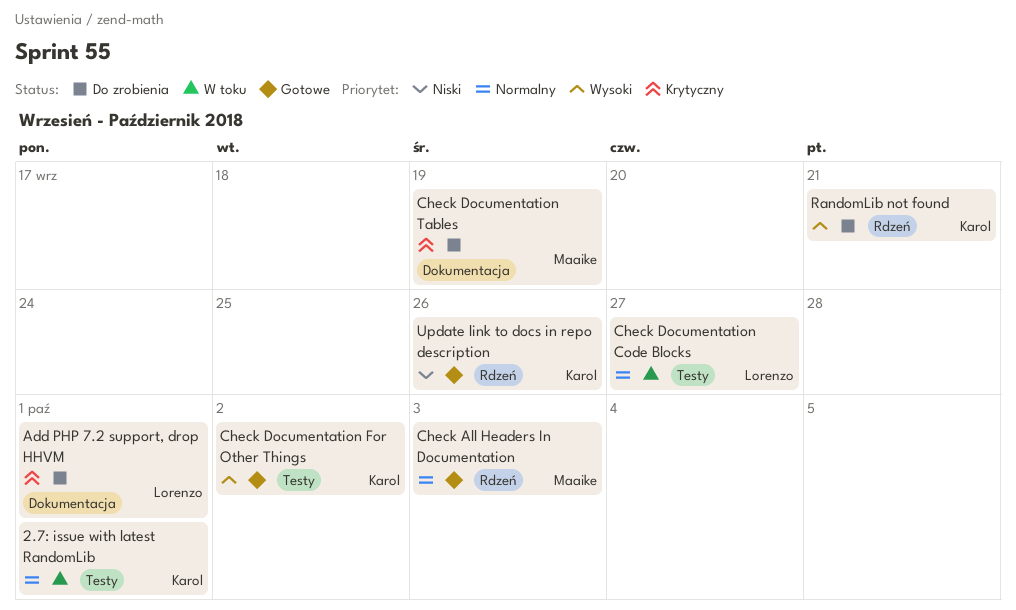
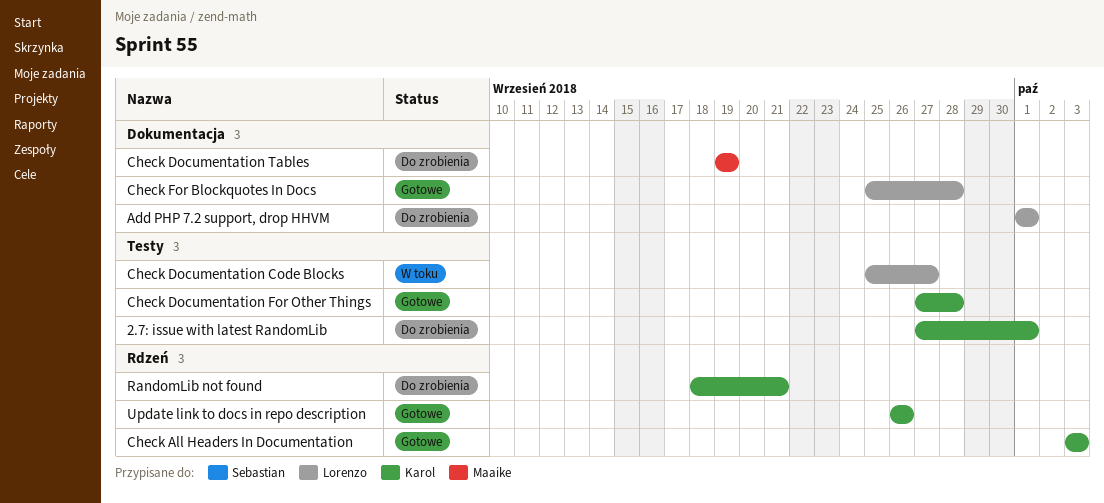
2.7: issue with latest RandomLib, status: W toku -> Do zrobienia
Check All Headers In Documentation, owner: Maaike -> Karol
Check Documentation For Other Things, due: Oct 2 -> Sep 28
Check For Blockquotes In Docs: none -> present

